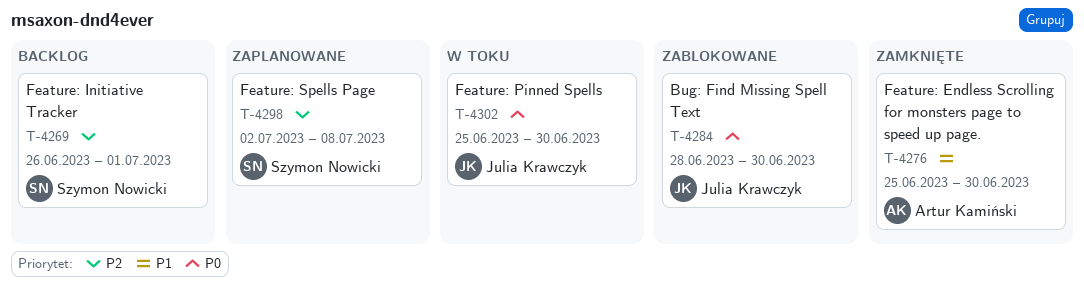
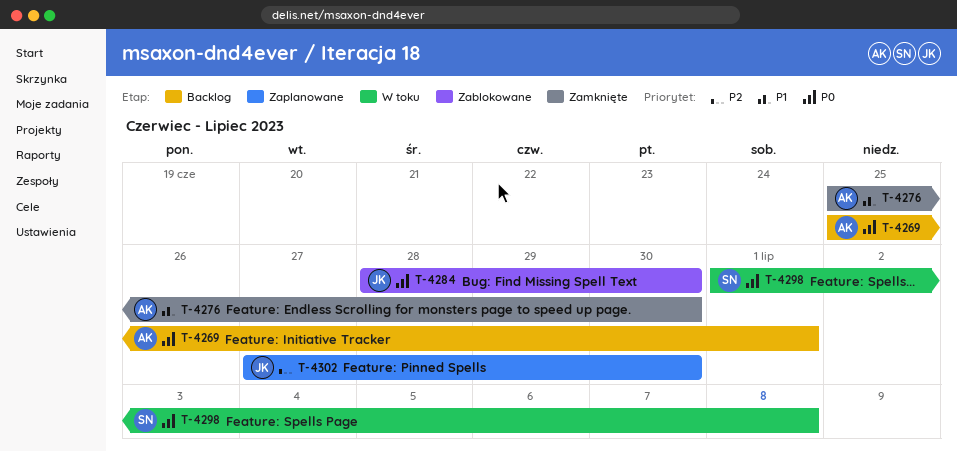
T-4269, owner: Szymon Nowicki -> Artur Kamiński
T-4269, priority: P2 -> P0
T-4269, start: Jun 26 -> Jun 25
T-4298, status: Zaplanowane -> W toku
T-4298, priority: P2 -> P0
T-4298, start: Jul 2 -> Jul 1
T-4302, status: W toku -> Zaplanowane
T-4302, priority: P0 -> P2
T-4302, start: Jun 25 -> Jun 27

